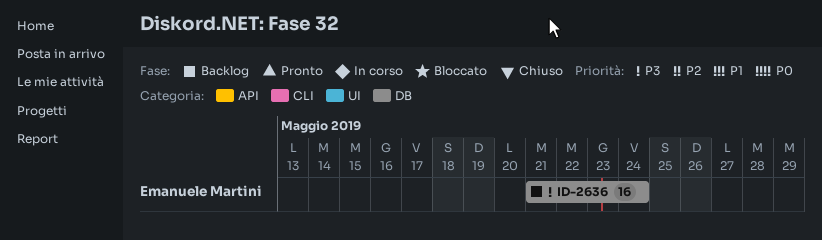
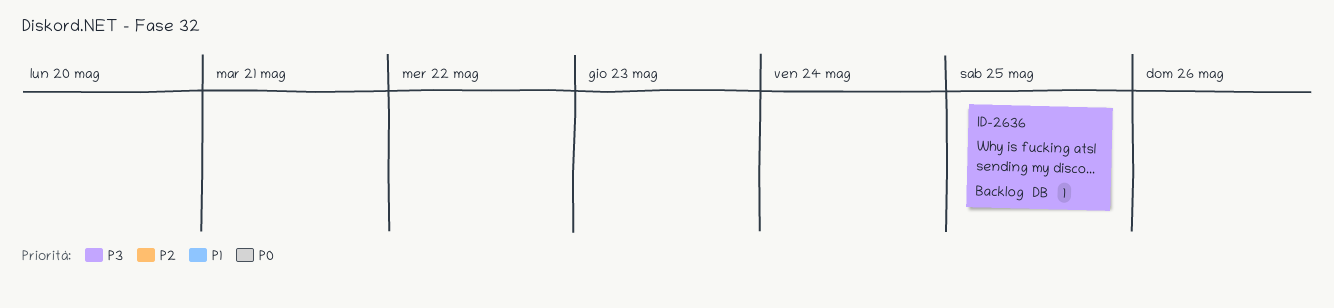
ID-2636, estimate: 16 -> 1
ID-2636, due: May 24 -> May 25

